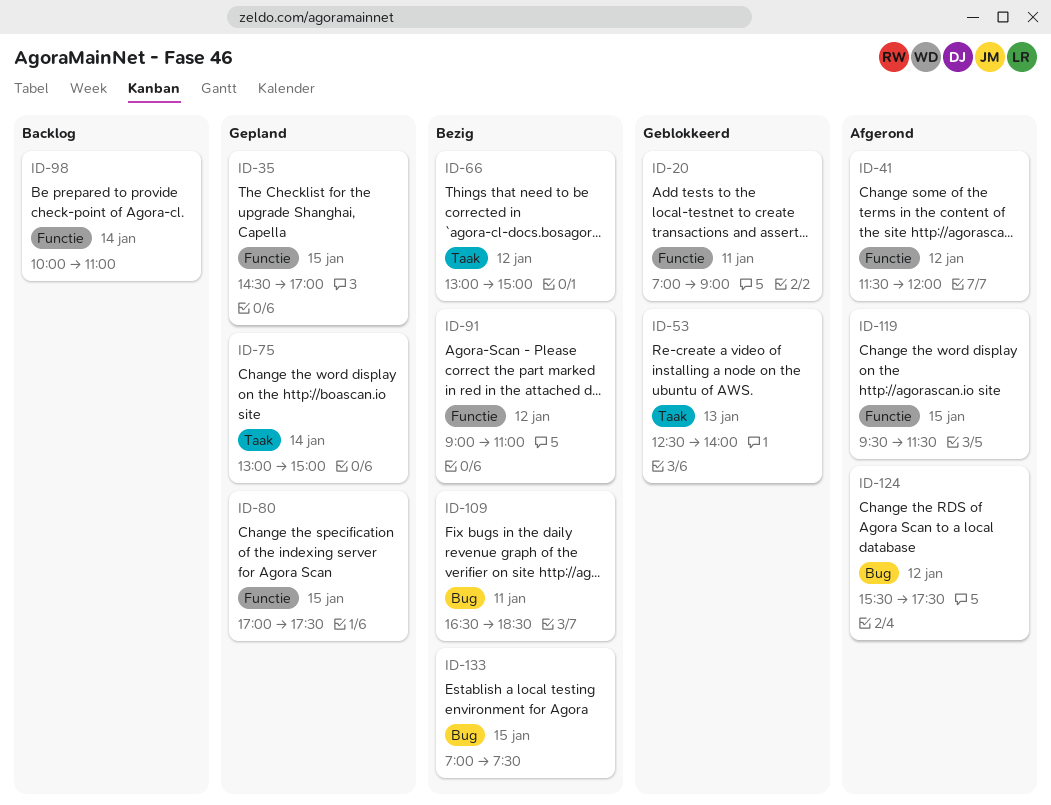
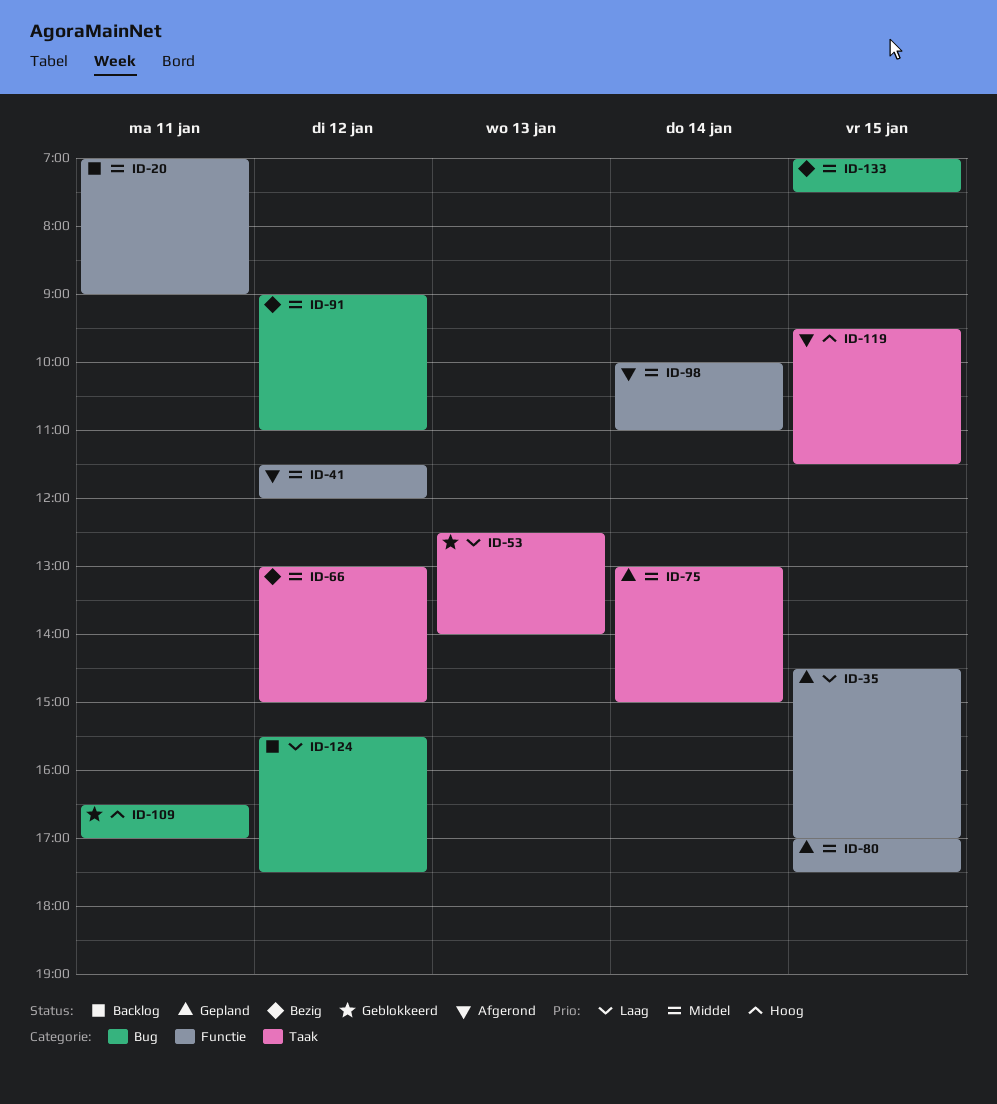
ID-20, status: Geblokkeerd -> Backlog
ID-91, label: Functie -> Bug
ID-98, status: Backlog -> Afgerond
ID-109, status: Bezig -> Geblokkeerd
ID-109, ends: 18:30 -> 17:00
ID-119, label: Functie -> Taak
ID-124, status: Afgerond -> Backlog

